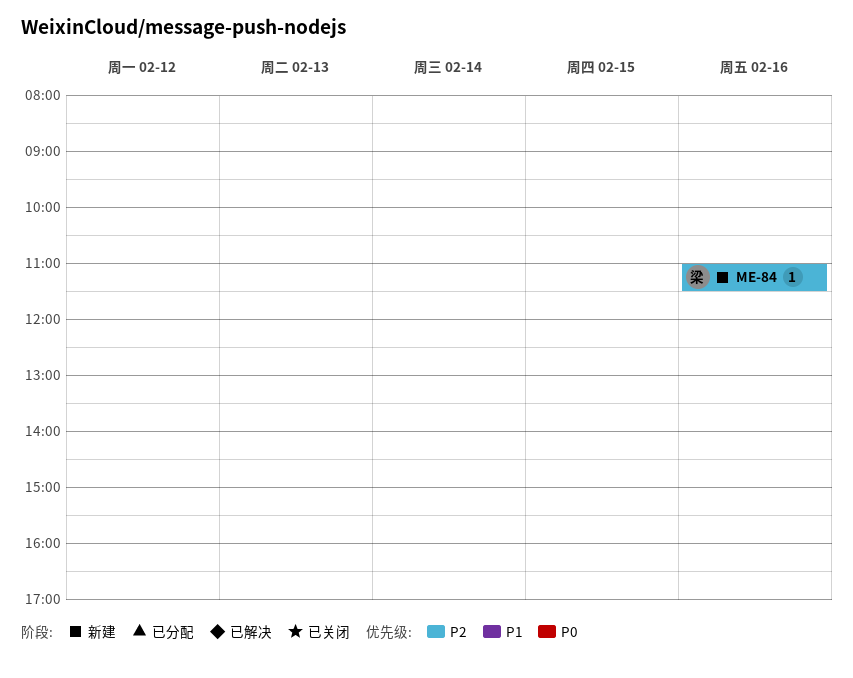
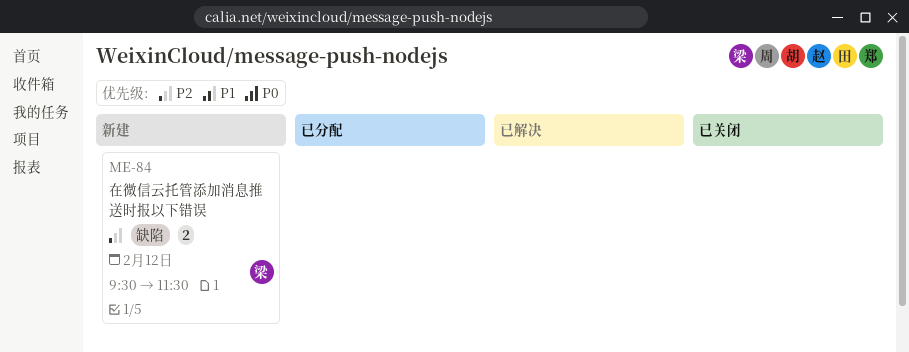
ME-84, estimate: 1 -> 2
ME-84, day: Feb 16 -> Feb 12
ME-84, begins: 11:00 -> 09:30

